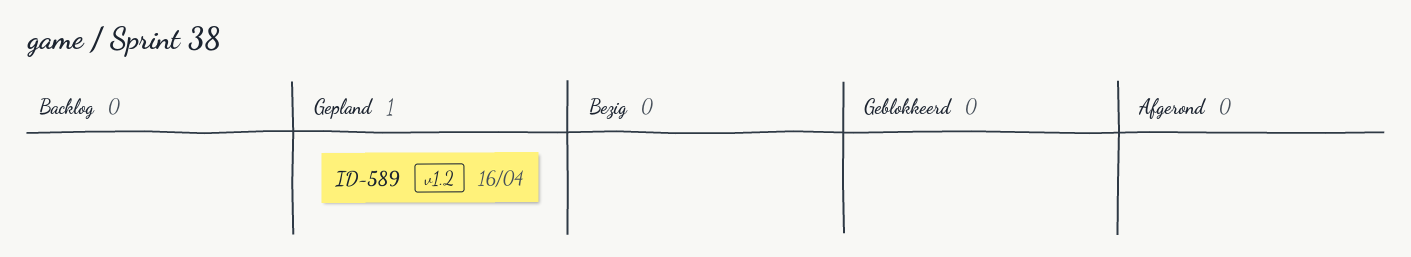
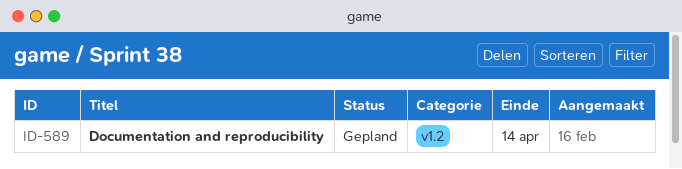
ID-589, due: Apr 16 -> Apr 14

